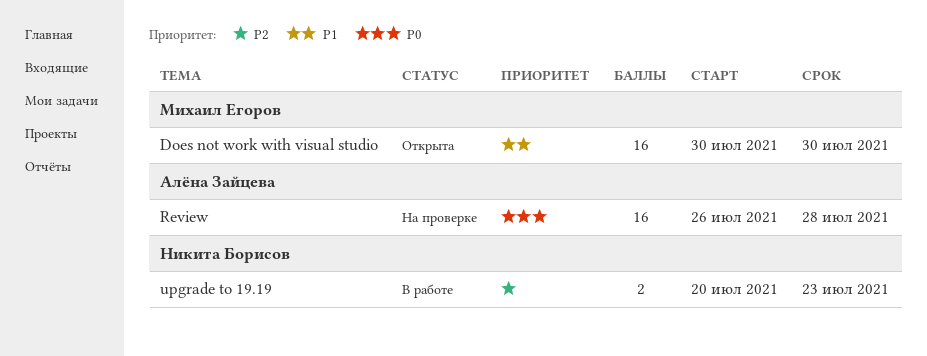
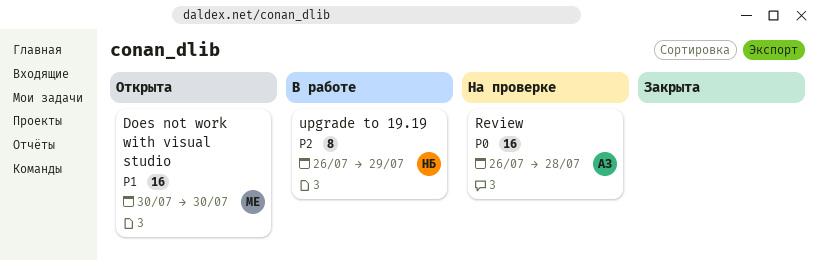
upgrade to 19.19, estimate: 2 -> 8
upgrade to 19.19, start: Jul 20 -> Jul 26
upgrade to 19.19, due: Jul 23 -> Jul 29

